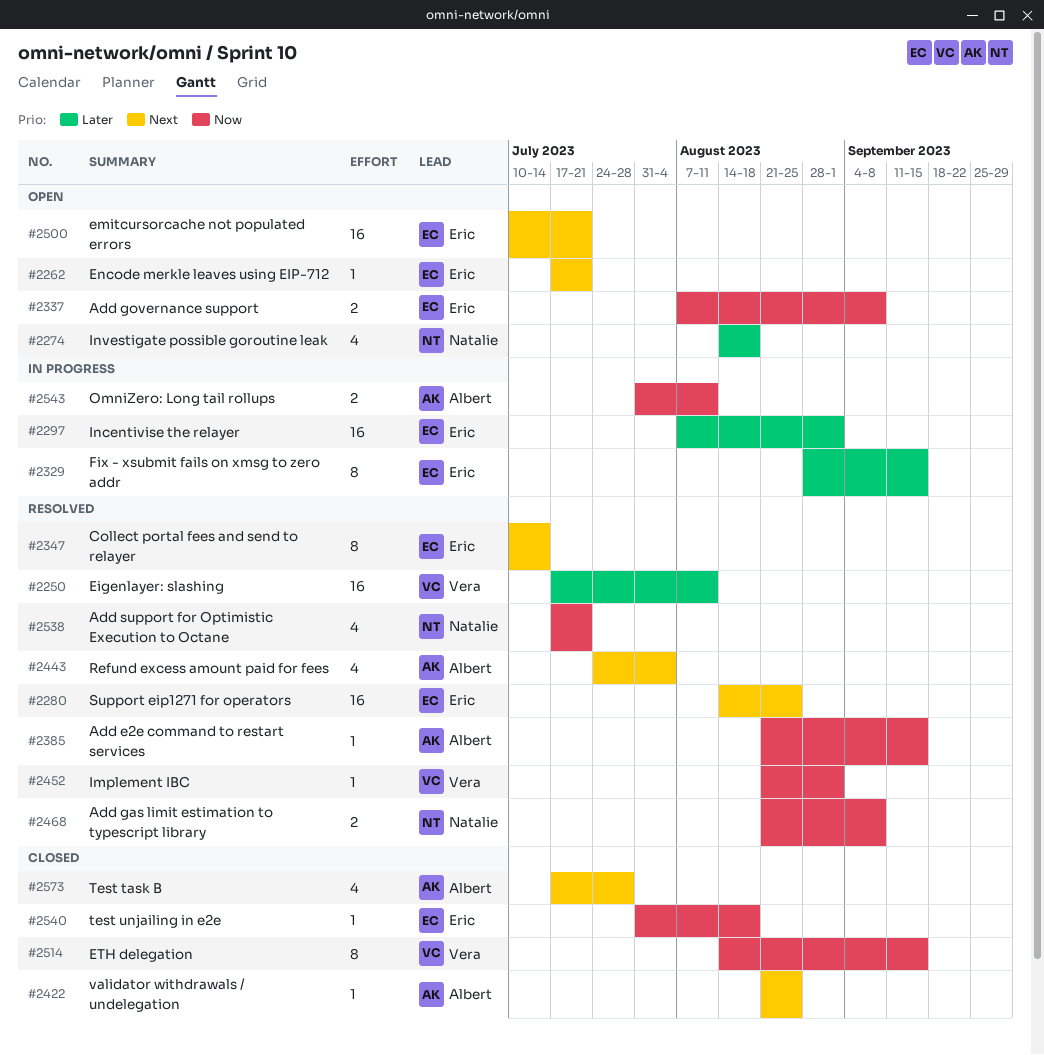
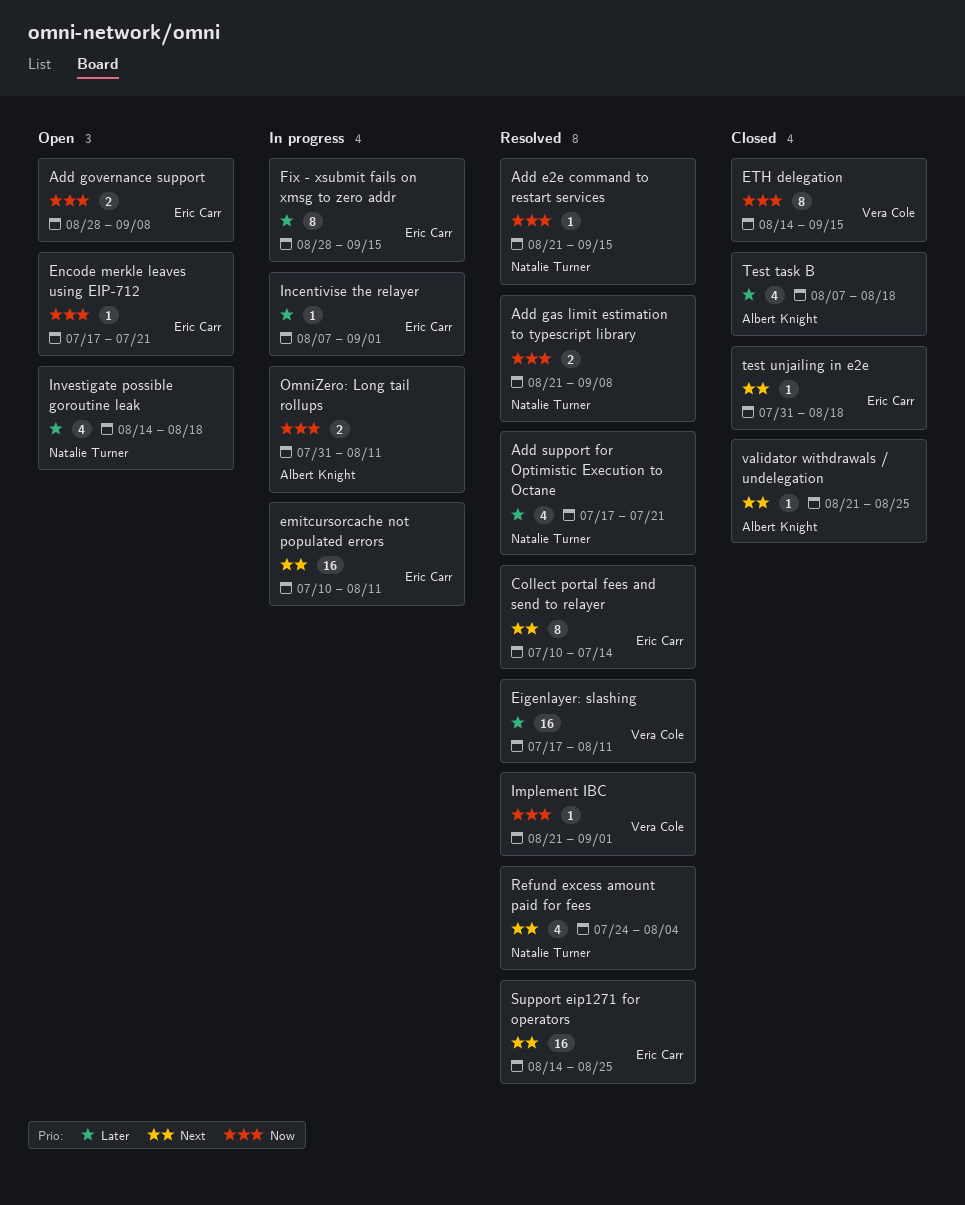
Add e2e command to restart services, owner: Albert Knight -> Natalie Turner
Add governance support, start: Aug 7 -> Aug 28
Add support for Optimistic Execution to Octane, priority: Now -> Later
emitcursorcache not populated errors, status: Open -> In progress
emitcursorcache not populated errors, due: Jul 21 -> Aug 11
Encode merkle leaves using EIP-712, priority: Next -> Now
Incentivise the relayer, estimate: 16 -> 1
Refund excess amount paid for fees, owner: Albert Knight -> Natalie Turner
Test task B, priority: Next -> Later
Test task B, start: Jul 17 -> Aug 7
Test task B, due: Jul 28 -> Aug 18
test unjailing in e2e, priority: Now -> Next

